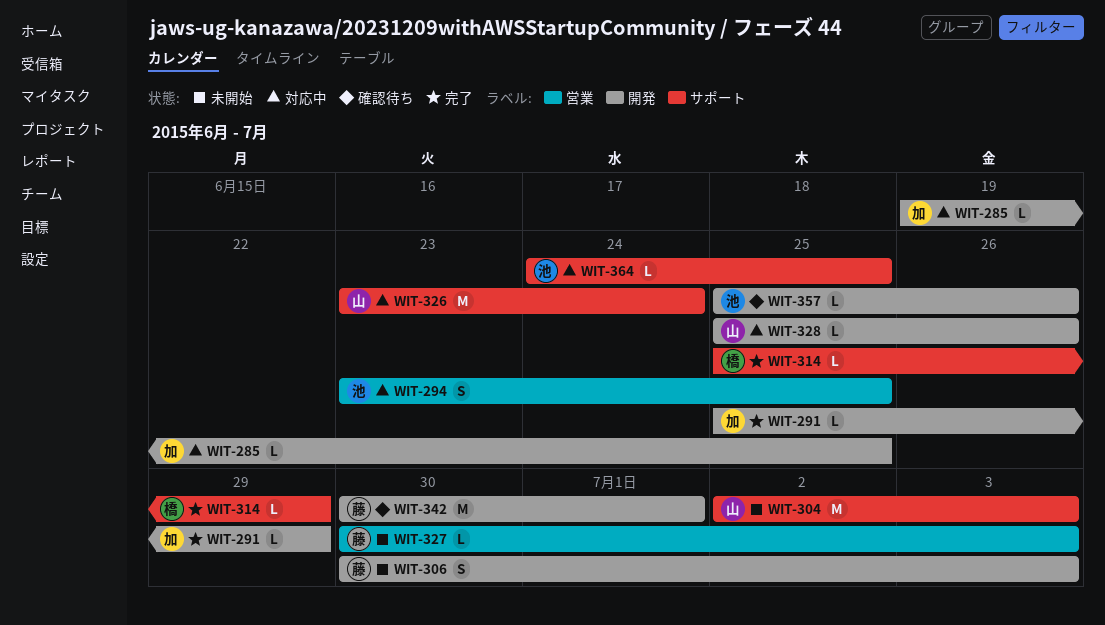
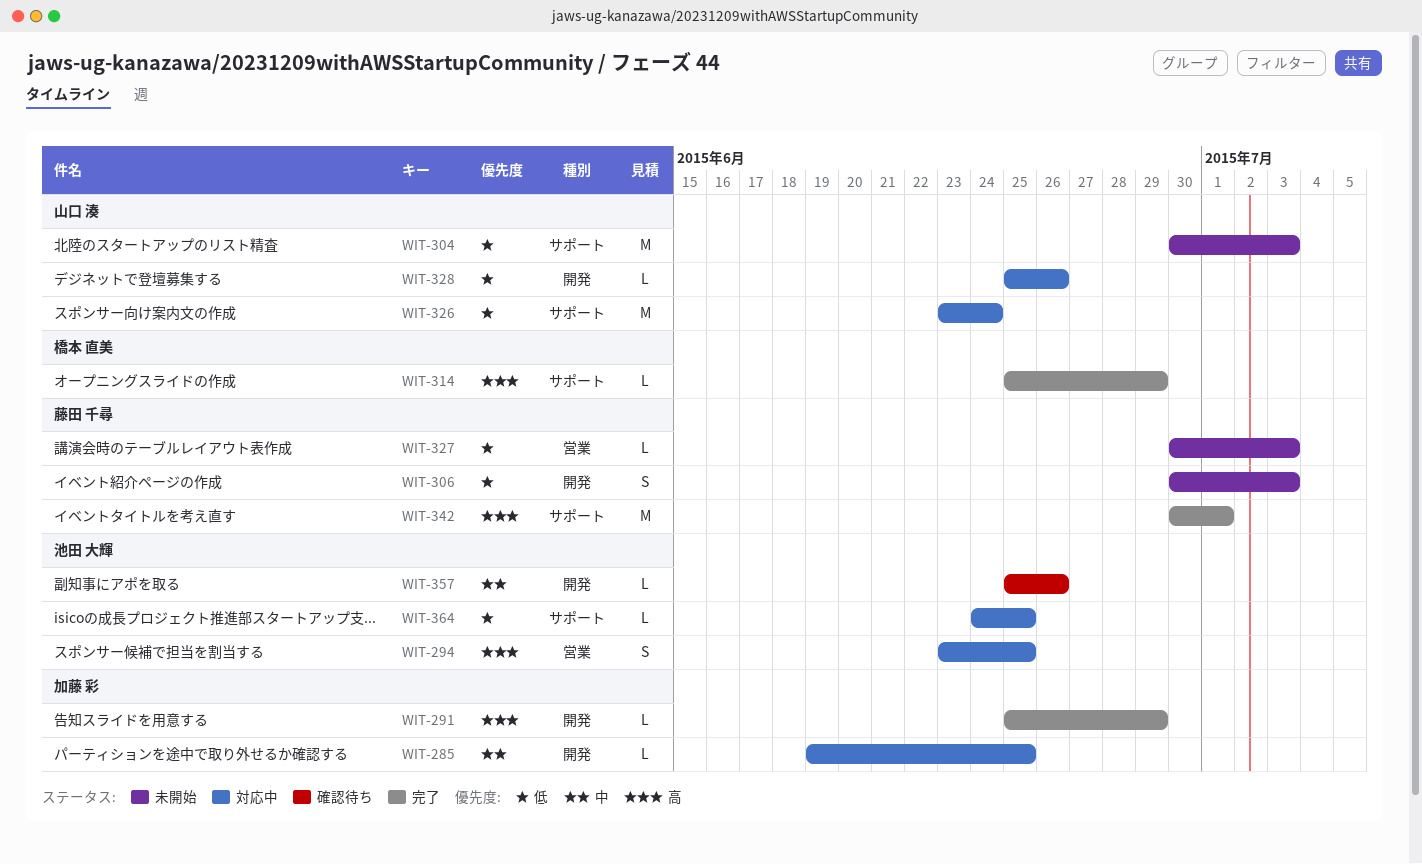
WIT-304, start: Jul 2 -> Jun 30
WIT-342, status: 確認待ち -> 完了
WIT-342, label: 開発 -> サポート

